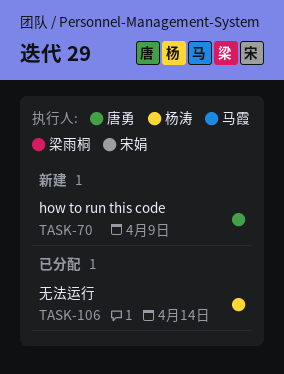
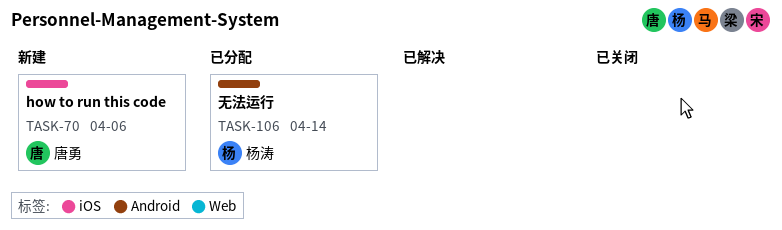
TASK-70, due: Apr 9 -> Apr 6

